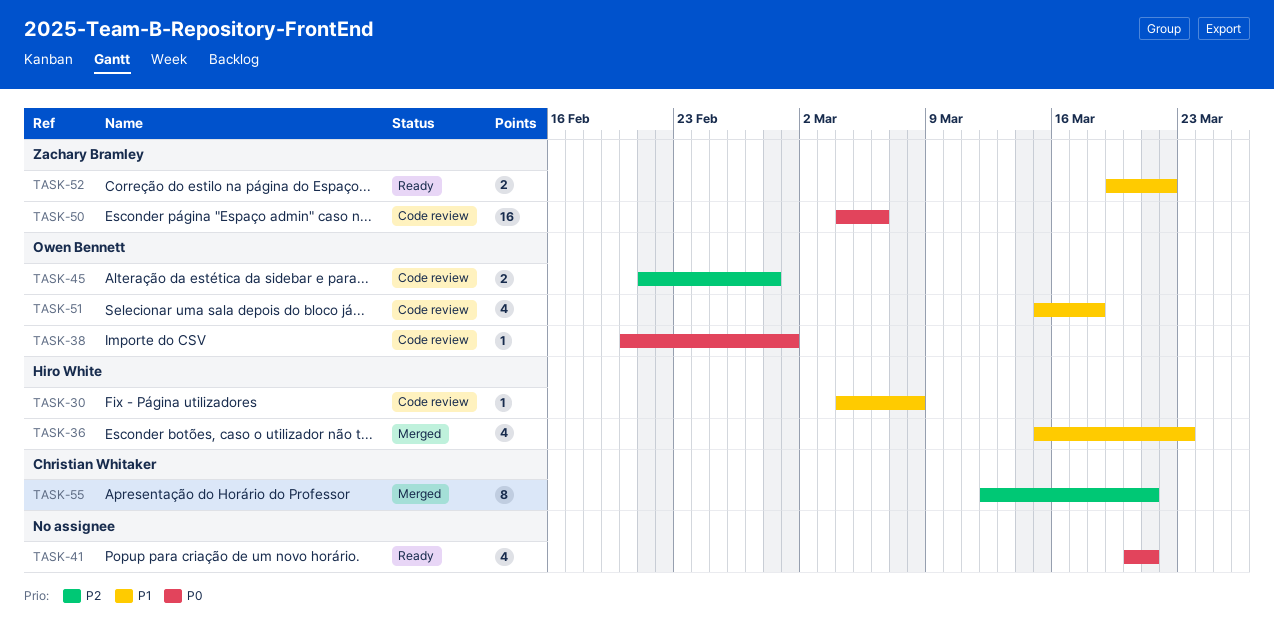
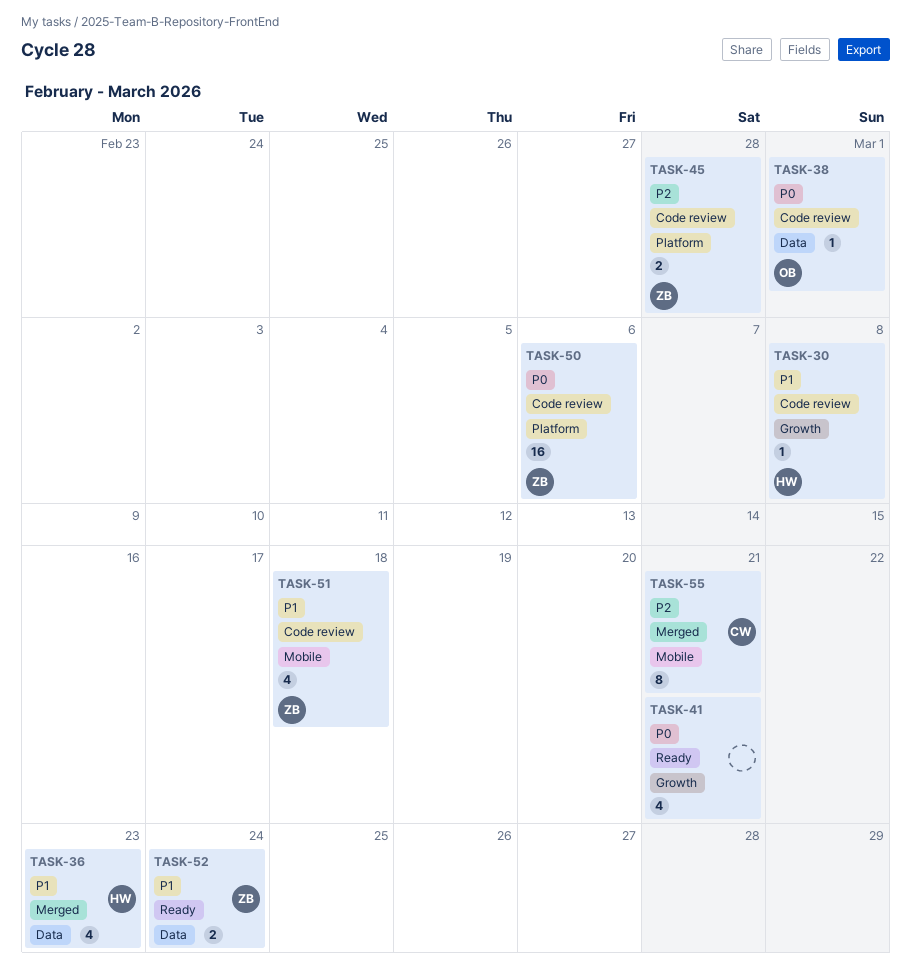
TASK-45, owner: Owen Bennett -> Zachary Bramley
TASK-51, owner: Owen Bennett -> Zachary Bramley
TASK-52, due: Mar 22 -> Mar 24

